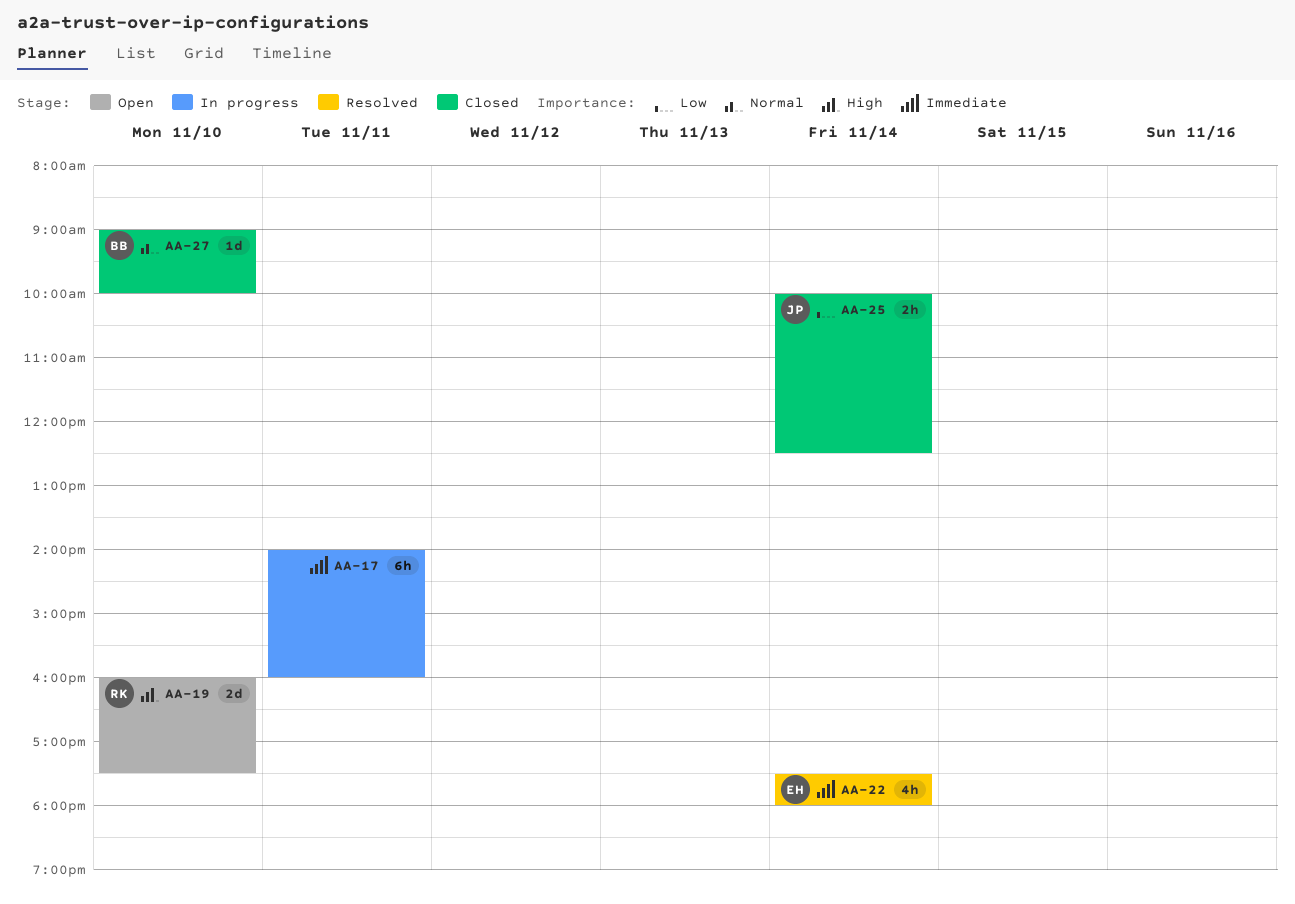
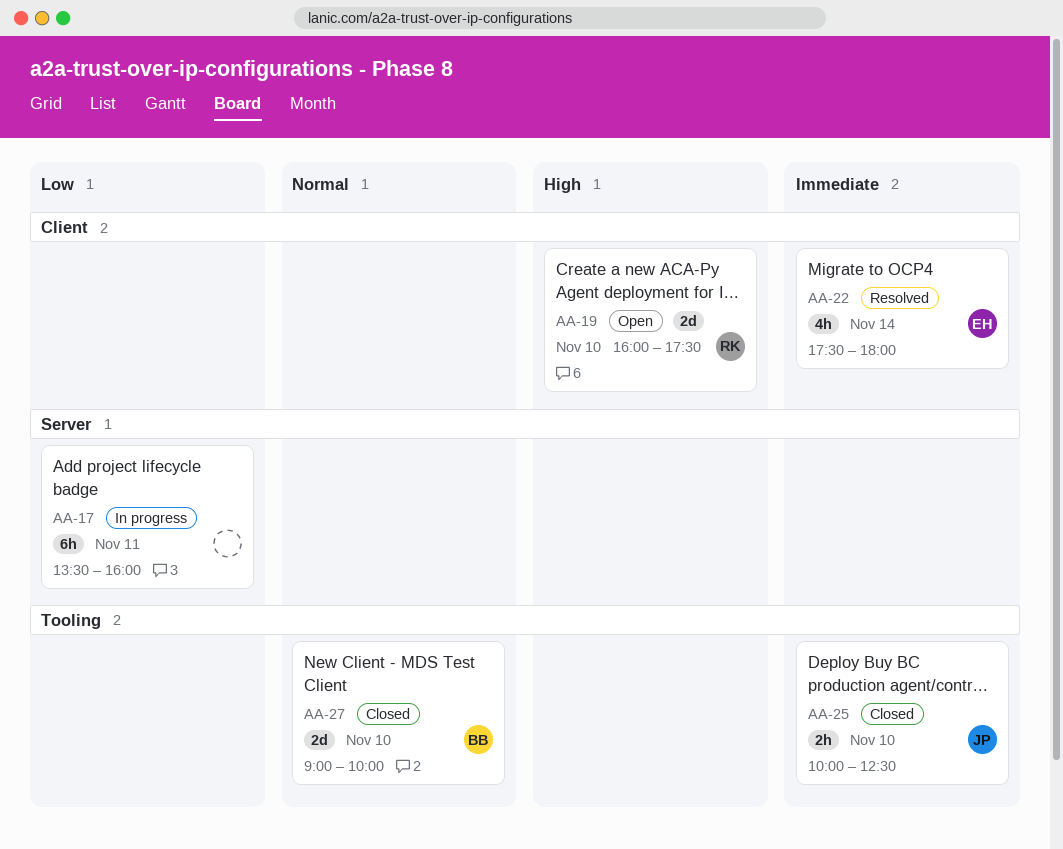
AA-17, priority: Immediate -> Low
AA-17, begins: 14:00 -> 13:30
AA-25, priority: Low -> Immediate
AA-25, day: Nov 14 -> Nov 10
AA-27, estimate: 1d -> 2d

